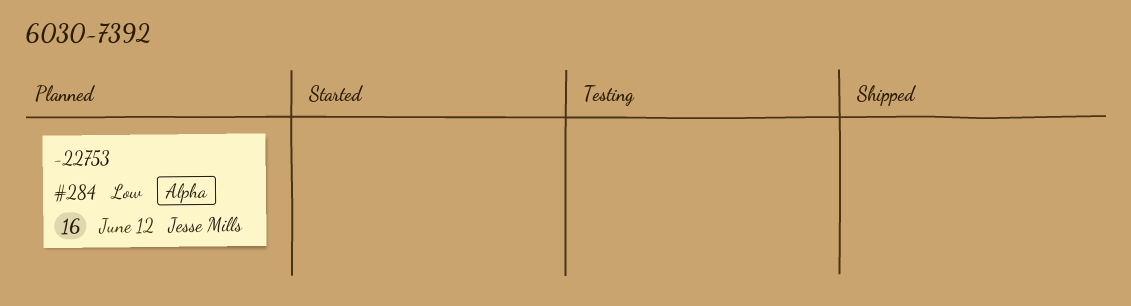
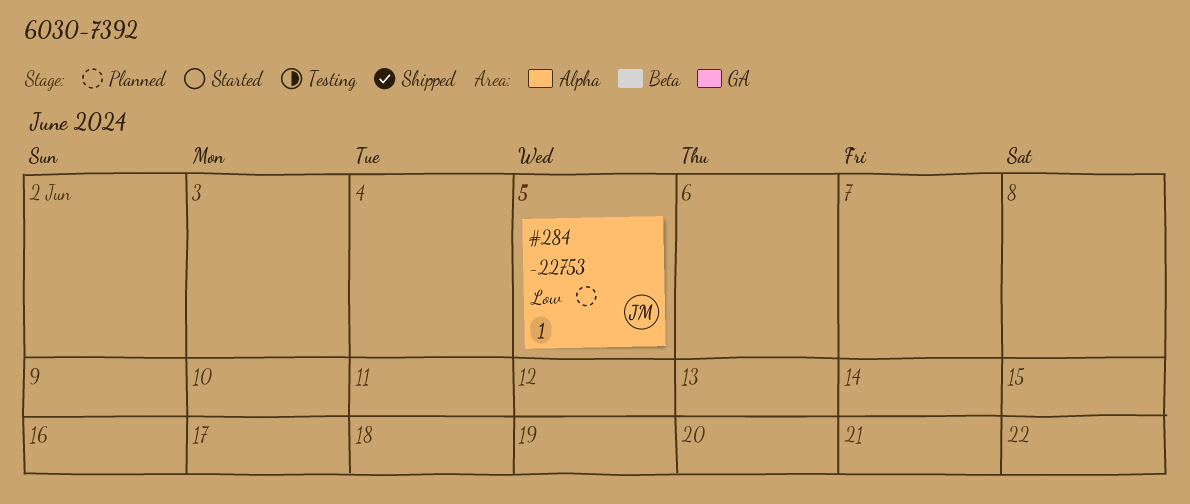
#284, estimate: 16 -> 1
#284, due: Jun 12 -> Jun 5

